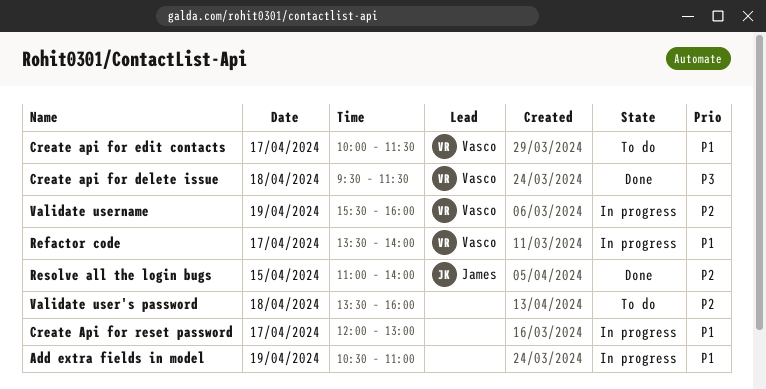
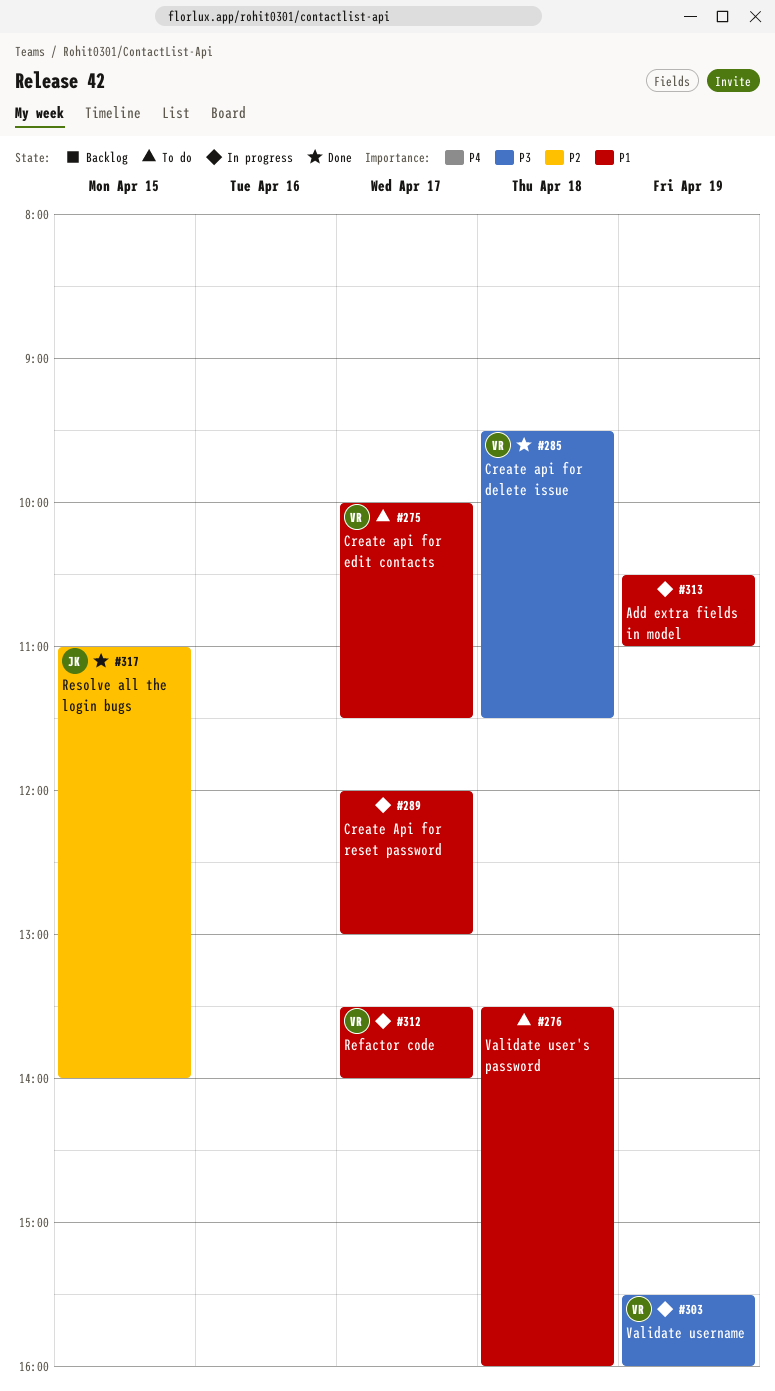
Validate user's password, priority: P2 -> P1
Validate username, priority: P2 -> P3

